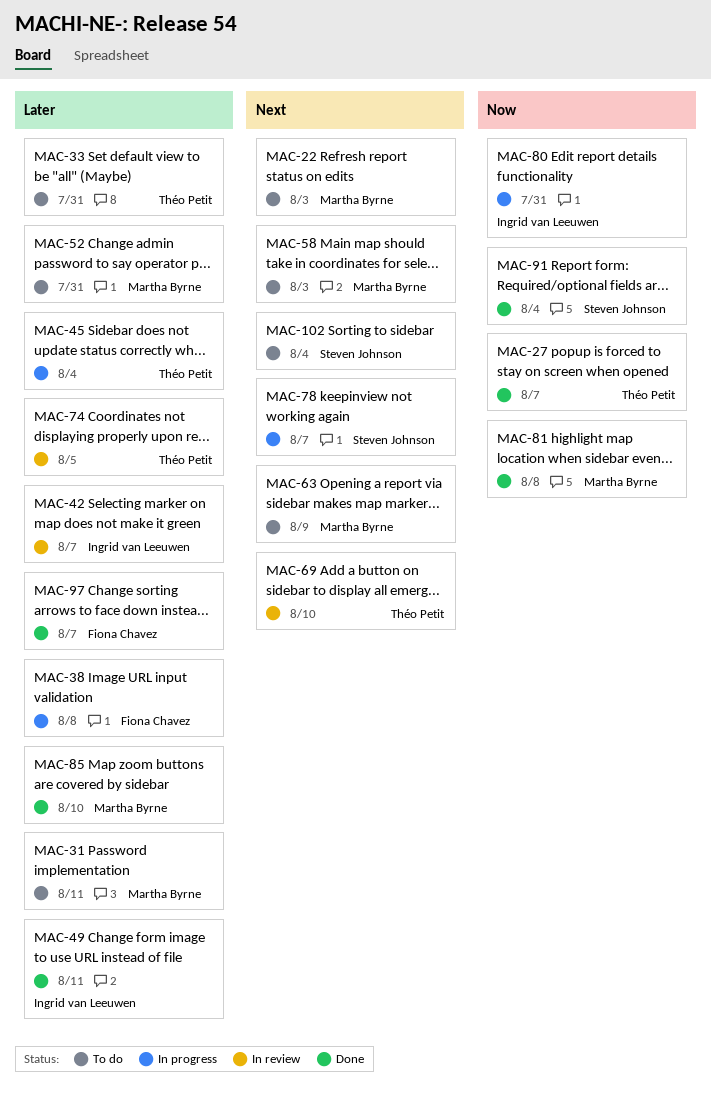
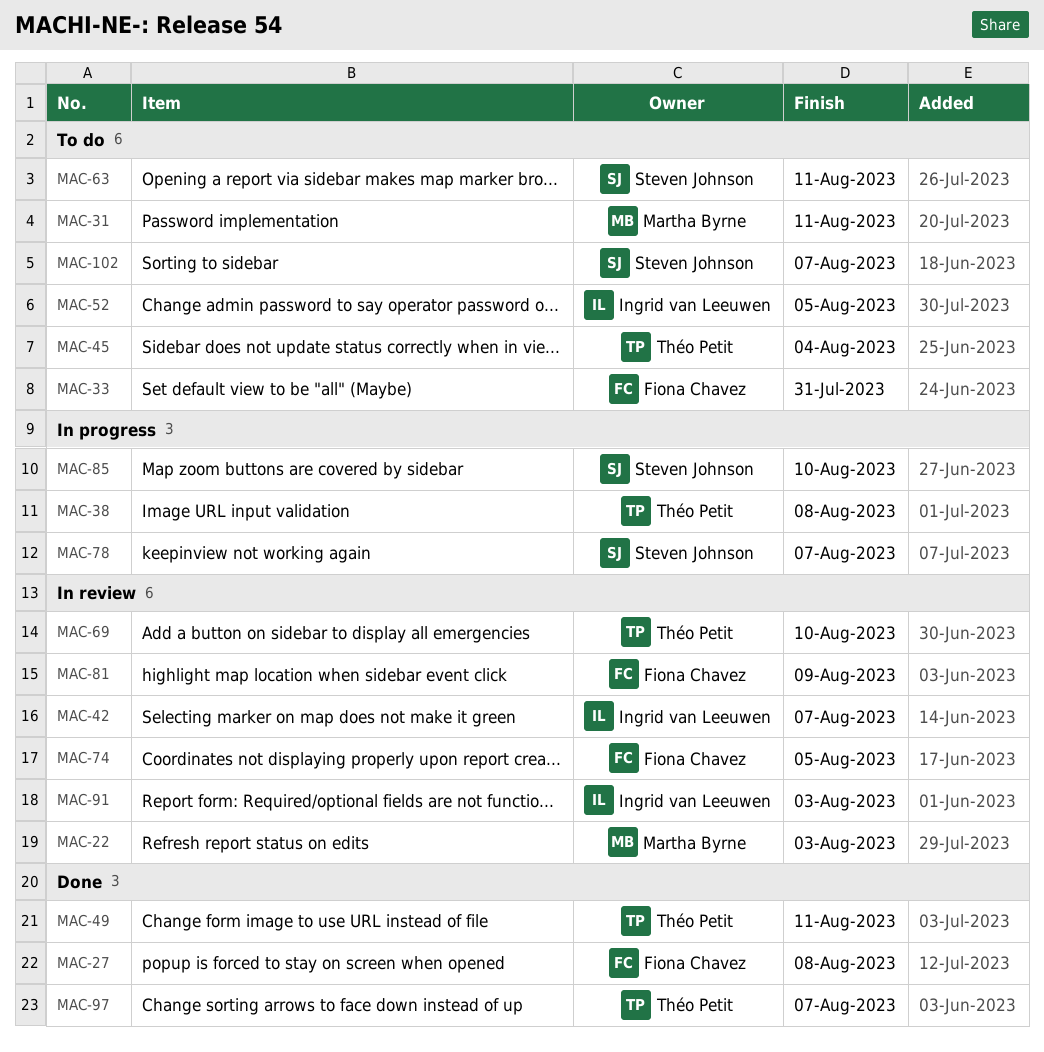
MAC-22, status: To do -> In review
MAC-27, owner: Théo Petit -> Fiona Chavez
MAC-27, due: Aug 7 -> Aug 8
MAC-33, owner: Théo Petit -> Fiona Chavez
MAC-38, owner: Fiona Chavez -> Théo Petit
MAC-45, status: In progress -> To do
MAC-49, owner: Ingrid van Leeuwen -> Théo Petit
MAC-52, owner: Martha Byrne -> Ingrid van Leeuwen
MAC-52, due: Jul 31 -> Aug 5
MAC-58: present -> none
MAC-63, owner: Martha Byrne -> Steven Johnson
MAC-63, due: Aug 9 -> Aug 11
MAC-74, owner: Théo Petit -> Fiona Chavez
MAC-80: present -> none
MAC-81, status: Done -> In review
MAC-81, owner: Martha Byrne -> Fiona Chavez
MAC-81, due: Aug 8 -> Aug 9
MAC-85, status: Done -> In progress
MAC-85, owner: Martha Byrne -> Steven Johnson
MAC-91, status: Done -> In review
MAC-91, owner: Steven Johnson -> Ingrid van Leeuwen
MAC-91, due: Aug 4 -> Aug 3
MAC-97, owner: Fiona Chavez -> Théo Petit
MAC-102, due: Aug 4 -> Aug 7

